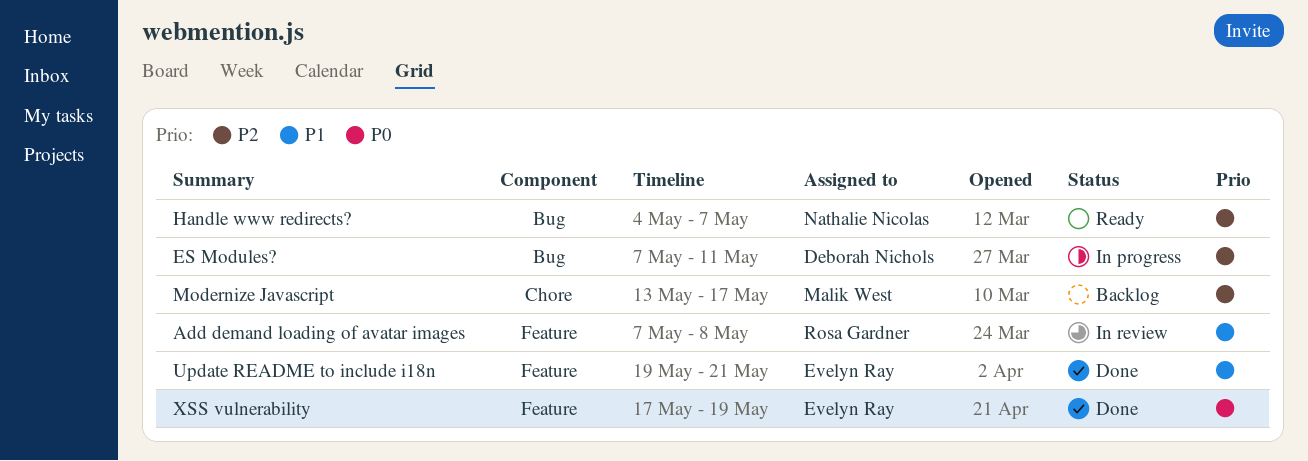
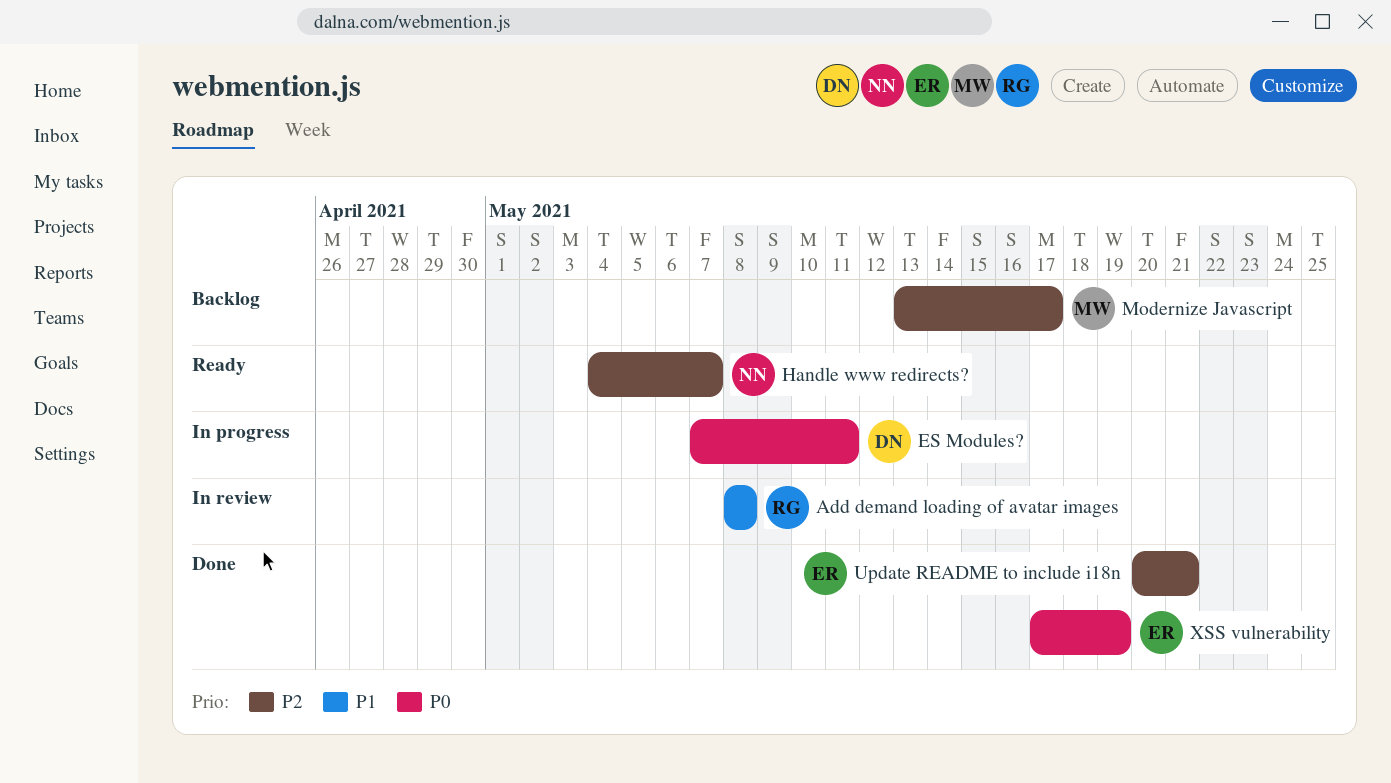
Add demand loading of avatar images, start: May 7 -> May 8
ES Modules?, priority: P2 -> P0
Update README to include i18n, priority: P1 -> P2
Update README to include i18n, start: May 19 -> May 20

